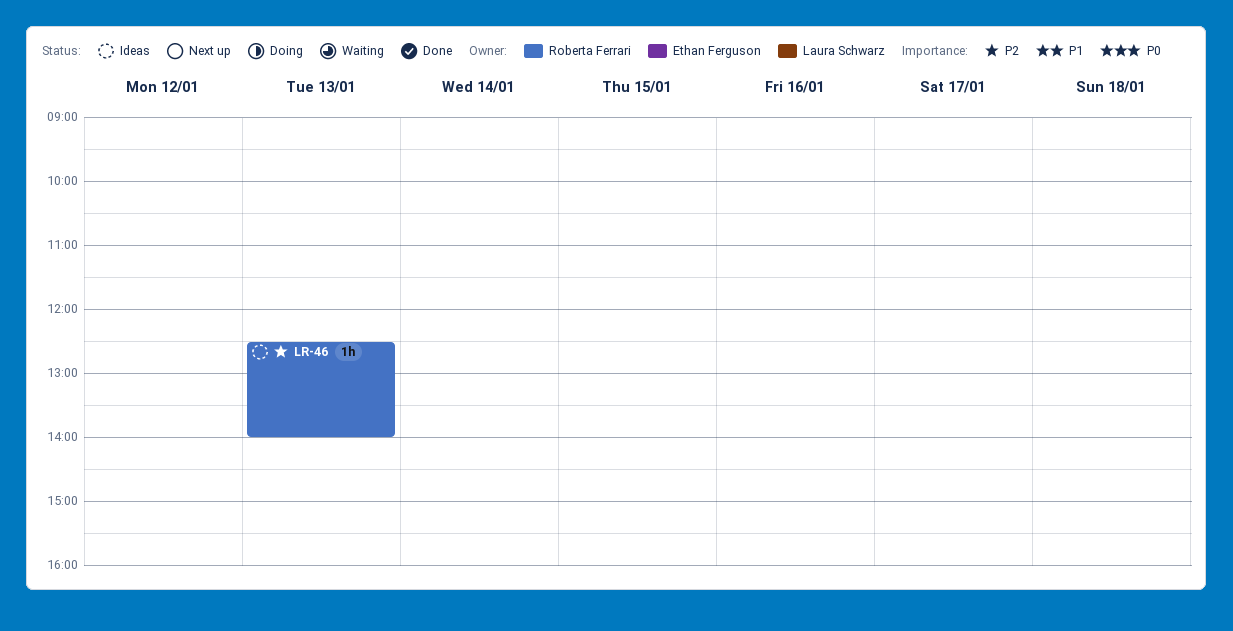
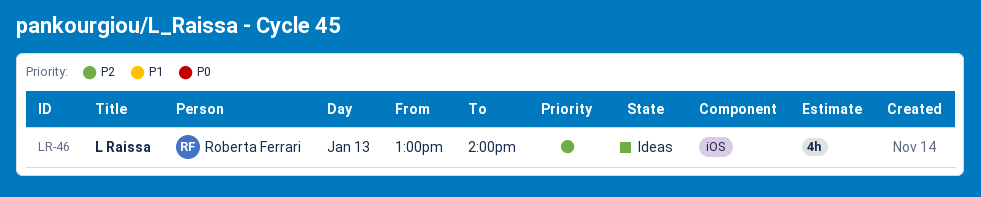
LR-46, estimate: 1h -> 4h
LR-46, begins: 12:30 -> 13:00

